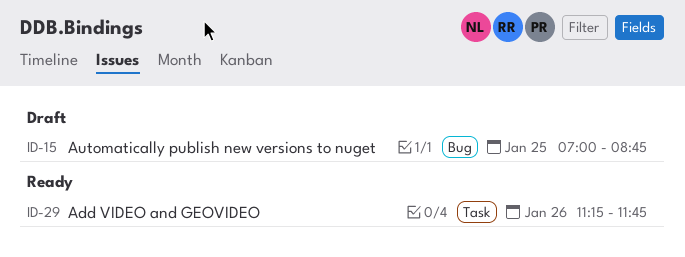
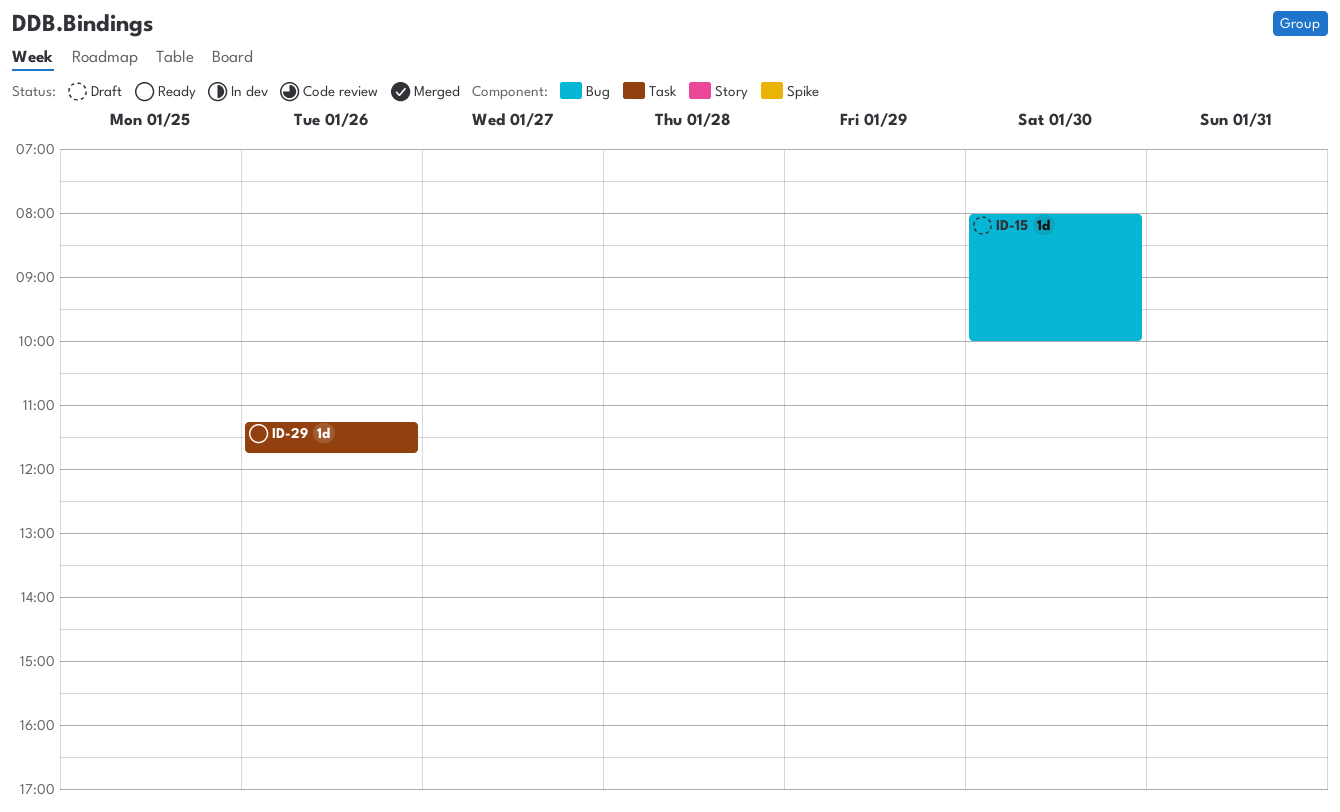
ID-15, day: Jan 25 -> Jan 30
ID-15, begins: 07:00 -> 08:00
ID-15, ends: 08:45 -> 10:00

